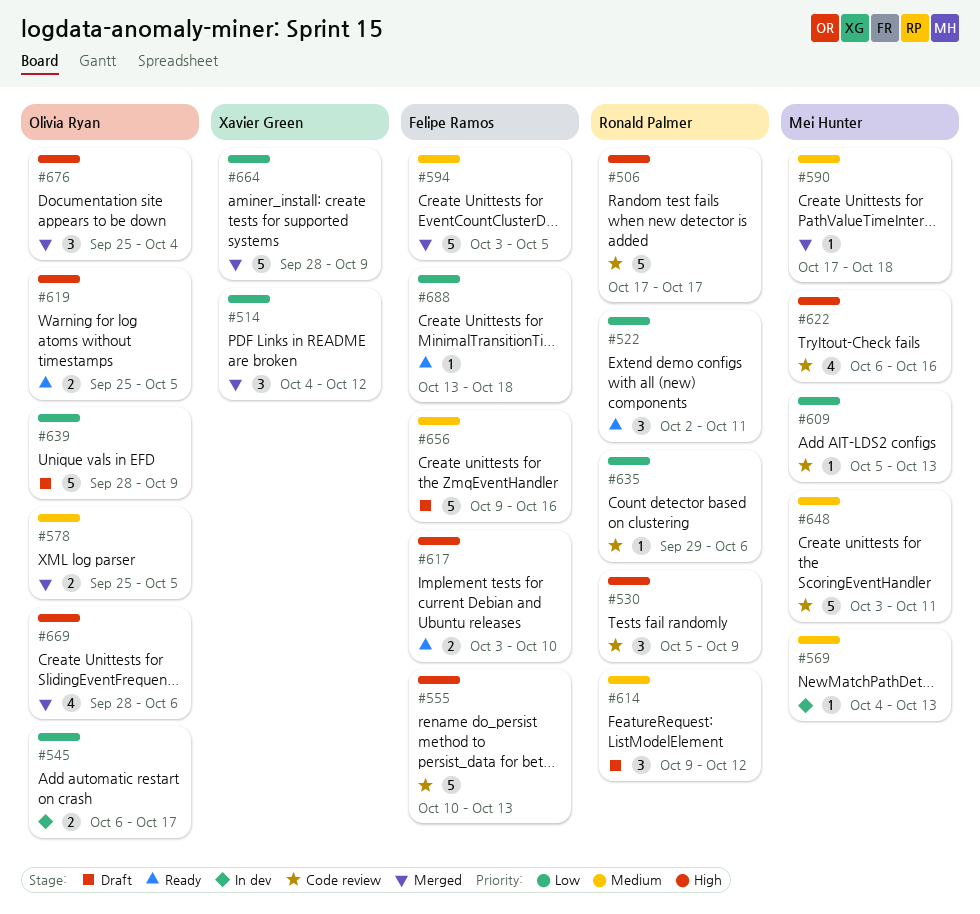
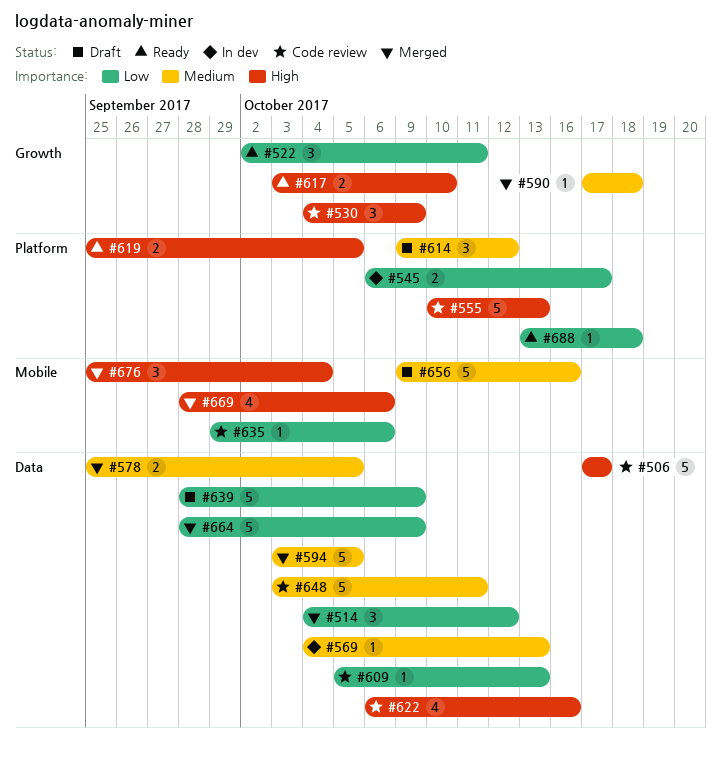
#530, start: Oct 5 -> Oct 4

